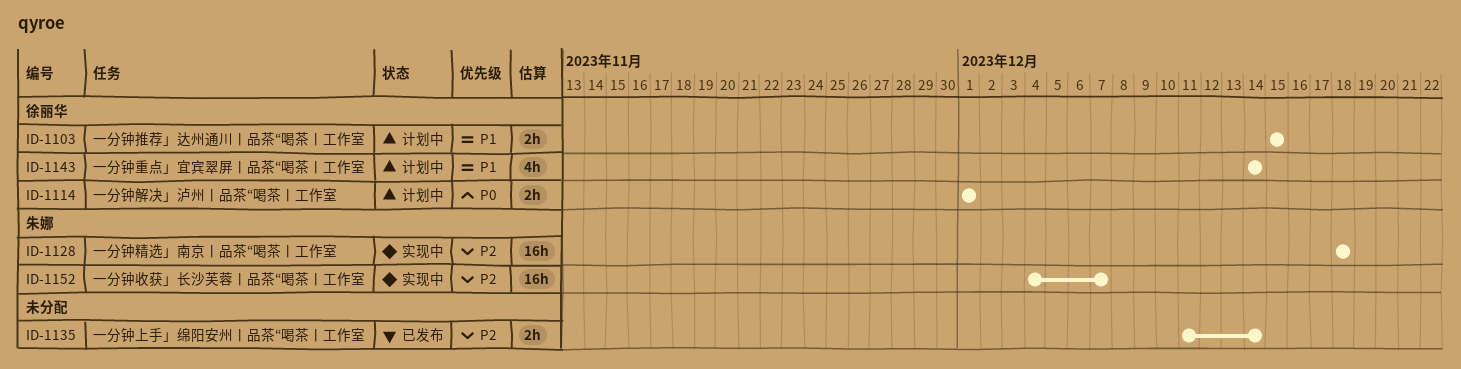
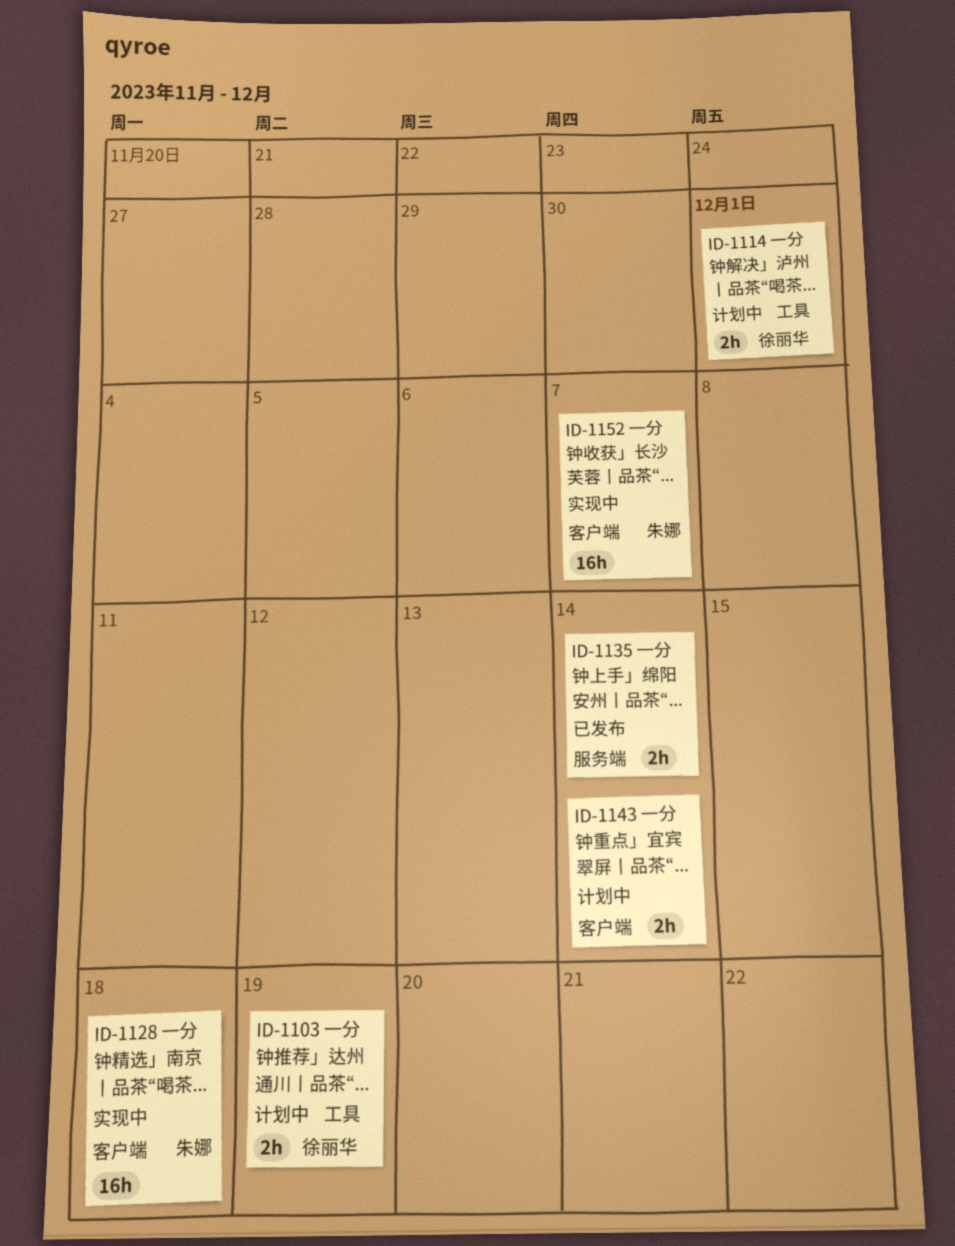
ID-1103, due: Dec 15 -> Dec 19
ID-1143, owner: 徐丽华 -> none
ID-1143, estimate: 4h -> 2h

